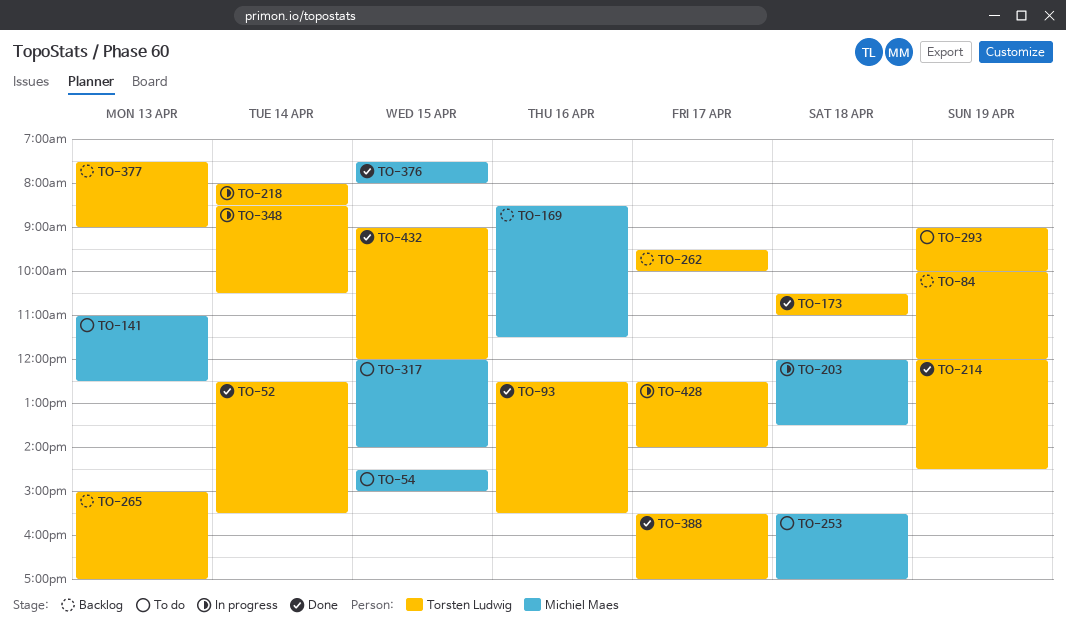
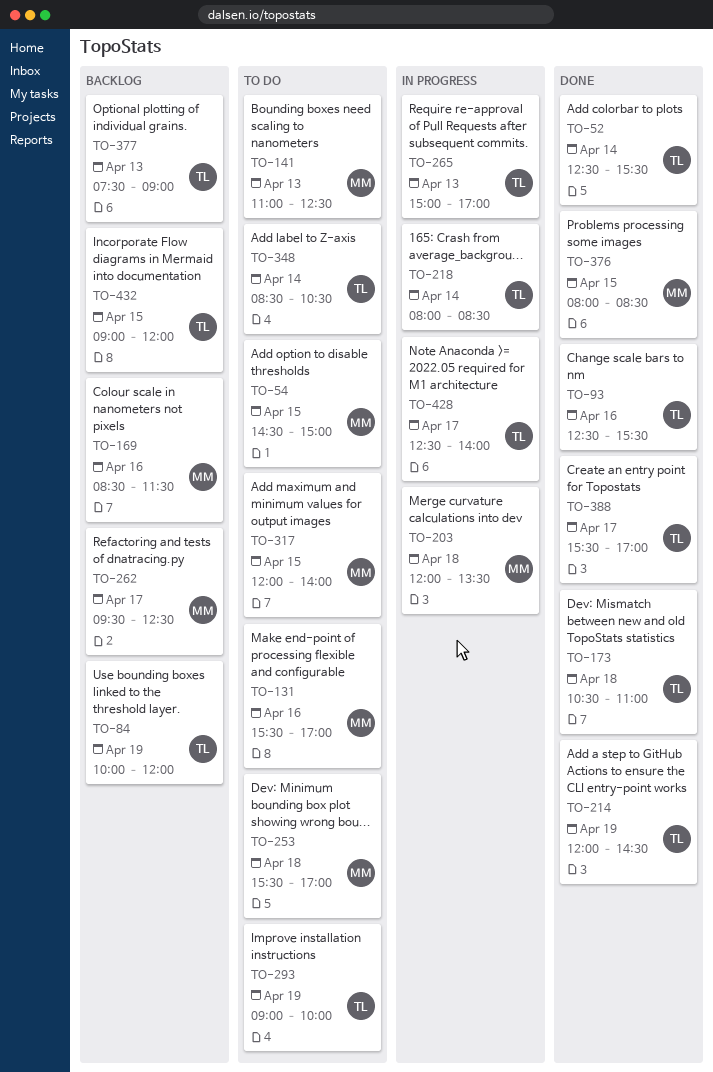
TO-131: none -> present
TO-262, owner: Torsten Ludwig -> Michiel Maes
TO-262, ends: 10:00 -> 12:30
TO-265, status: Backlog -> In progress
TO-348, status: In progress -> To do
TO-376, begins: 07:30 -> 08:00
TO-376, ends: 08:00 -> 08:30
TO-432, status: Done -> Backlog

